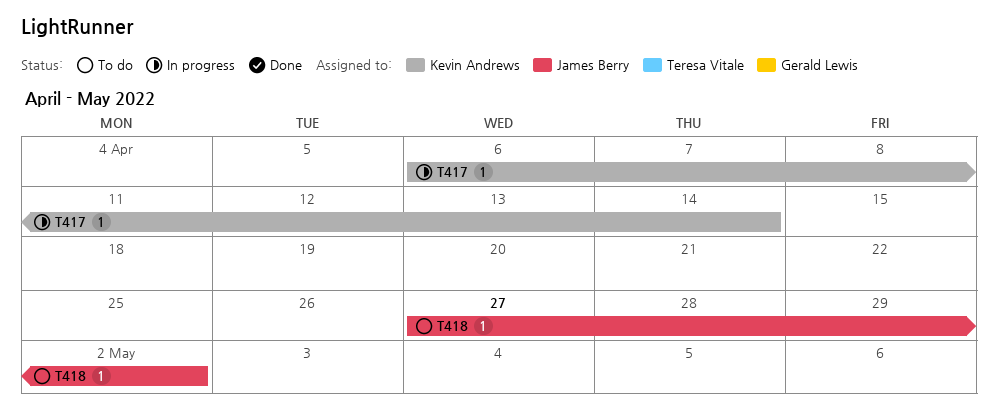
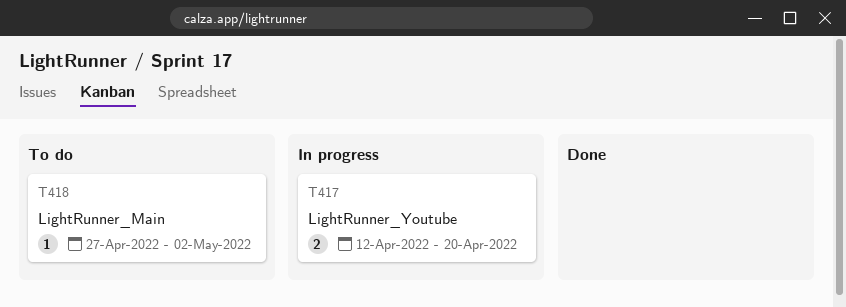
T417, estimate: 1 -> 2
T417, start: Apr 6 -> Apr 12
T417, due: Apr 14 -> Apr 20

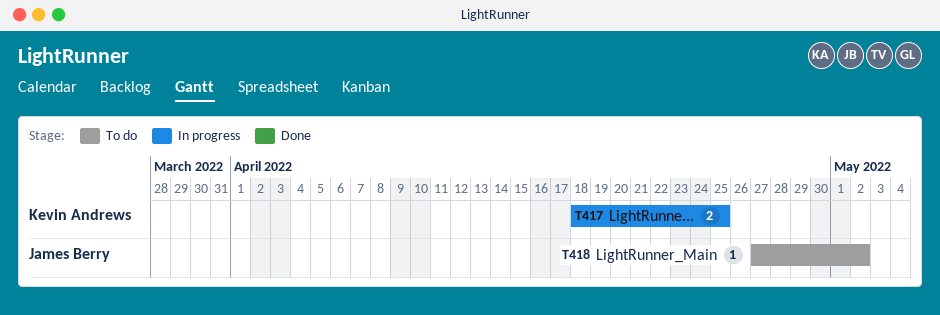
T417, start: Apr 12 -> Apr 18
T417, due: Apr 20 -> Apr 25

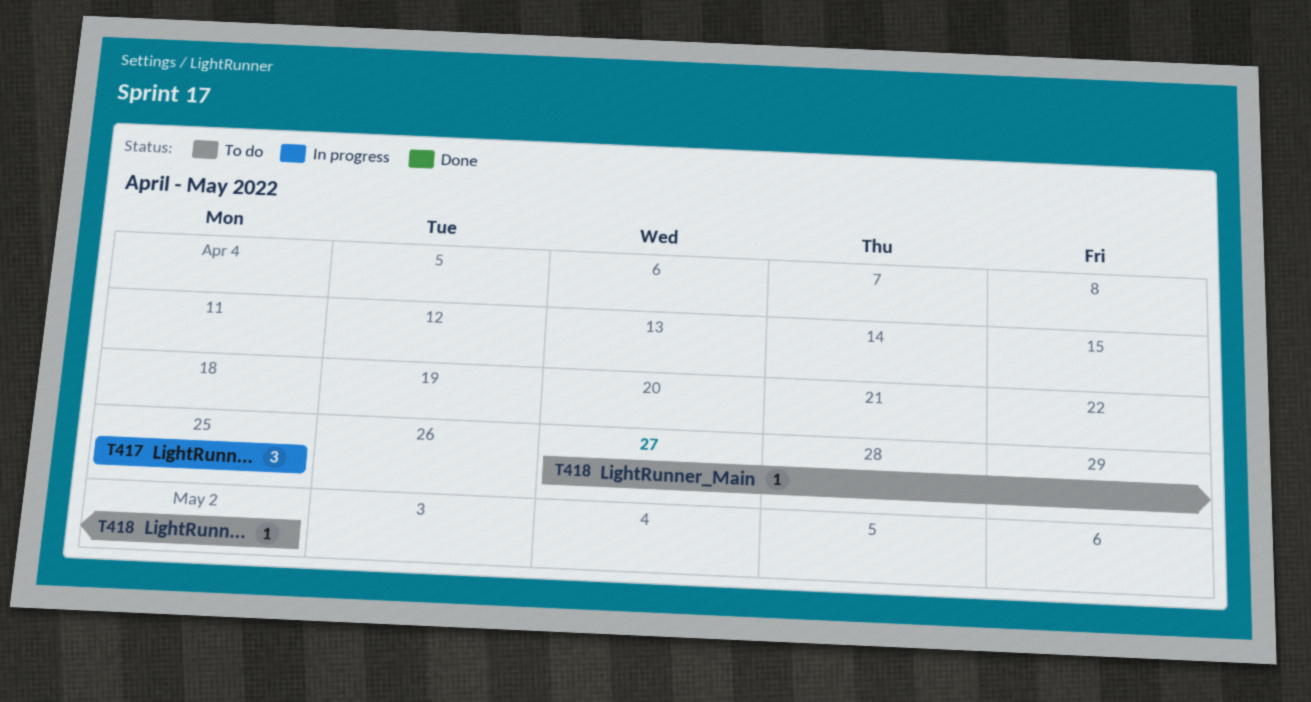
T417, estimate: 2 -> 3
T417, start: Apr 18 -> Apr 25

